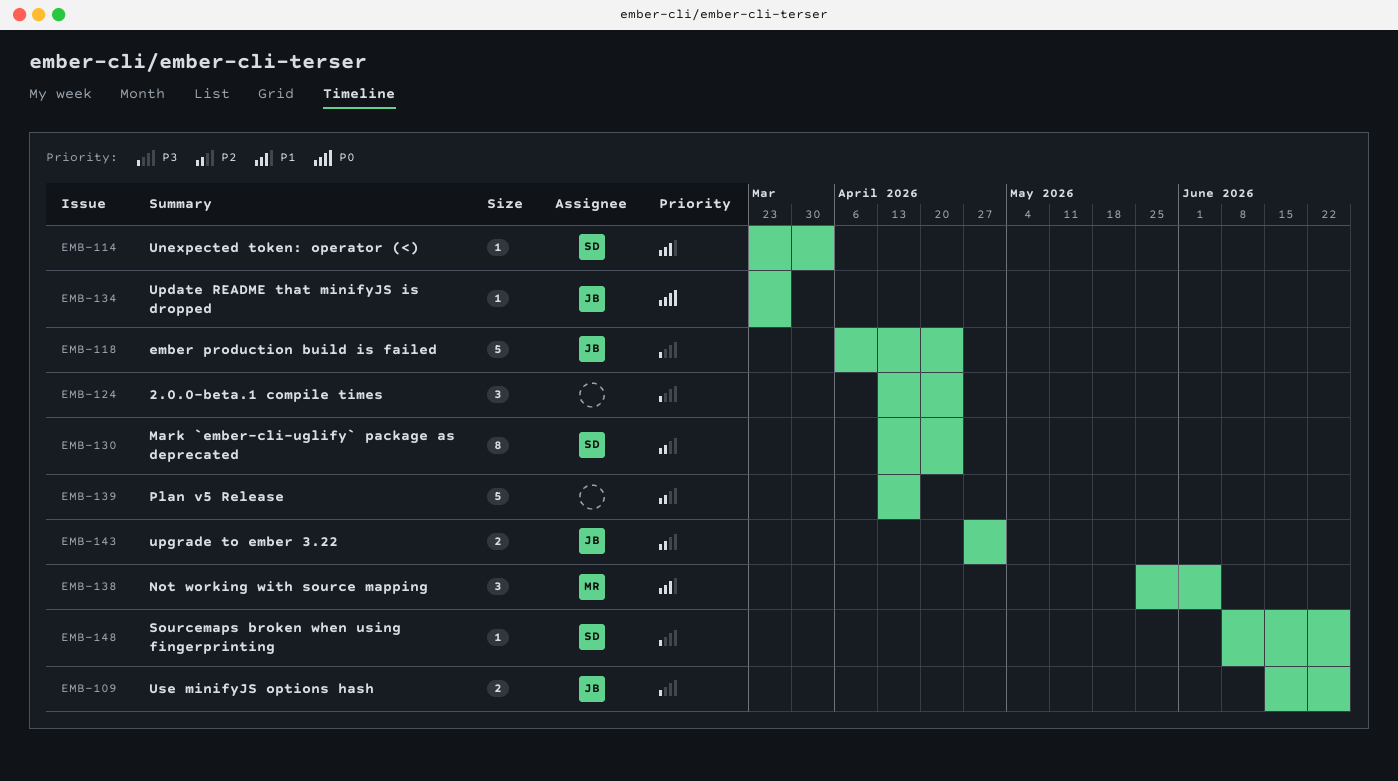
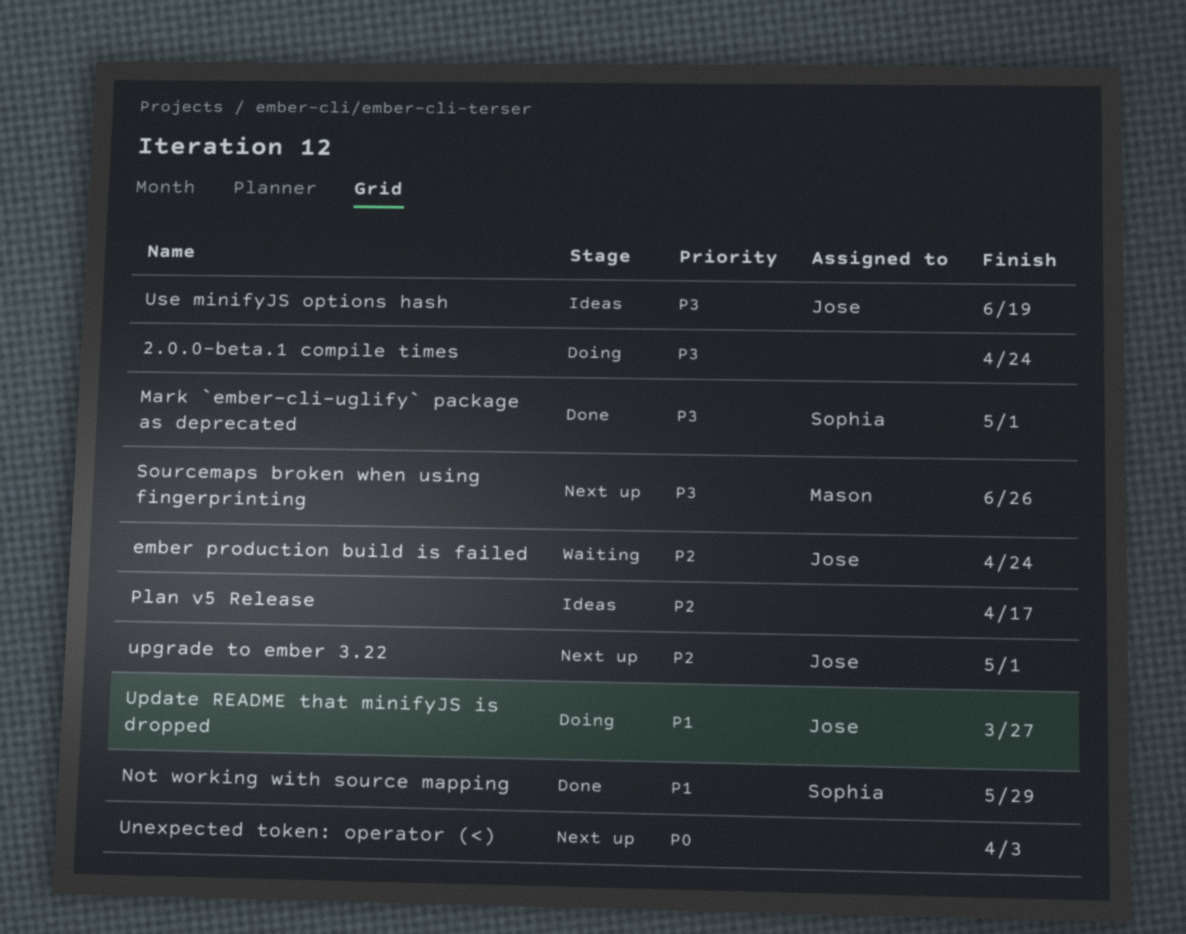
ember production build is failed, priority: P3 -> P2
Mark `ember-cli-uglify` package as deprecated, priority: P2 -> P3
Mark `ember-cli-uglify` package as deprecated, due: Apr 24 -> May 1
Not working with source mapping, owner: Mason -> Sophia
Not working with source mapping, due: Jun 5 -> May 29
Sourcemaps broken when using fingerprinting, owner: Sophia -> Mason
Unexpected token: operator (<), owner: Sophia -> none
Unexpected token: operator (<), priority: P1 -> P0
Update README that minifyJS is dropped, priority: P0 -> P1
Use minifyJS options hash, due: Jun 26 -> Jun 19

